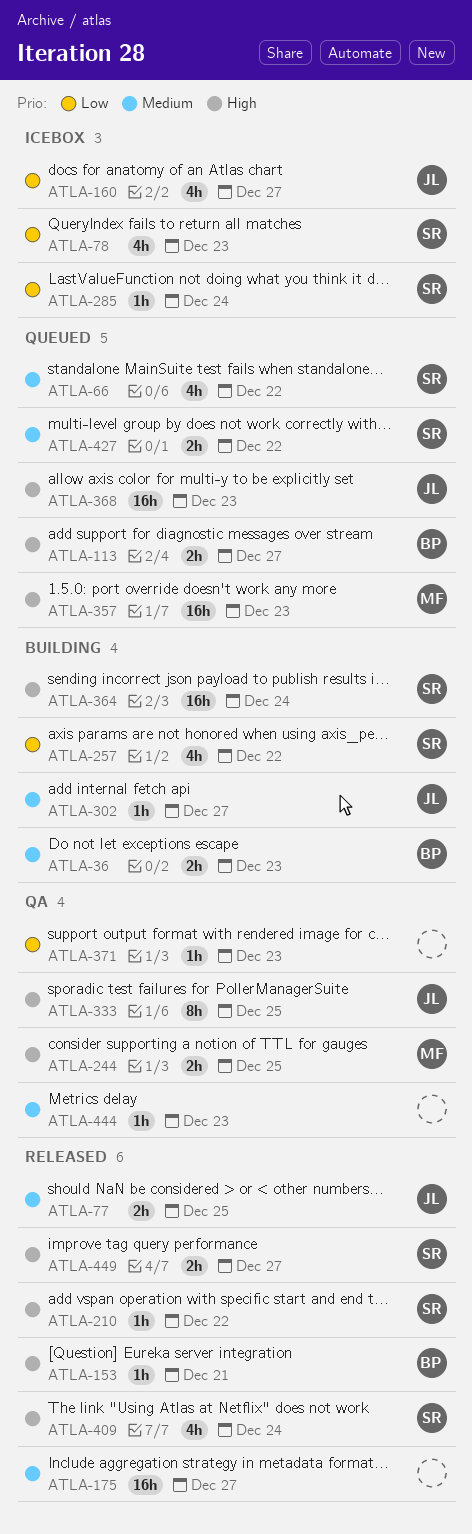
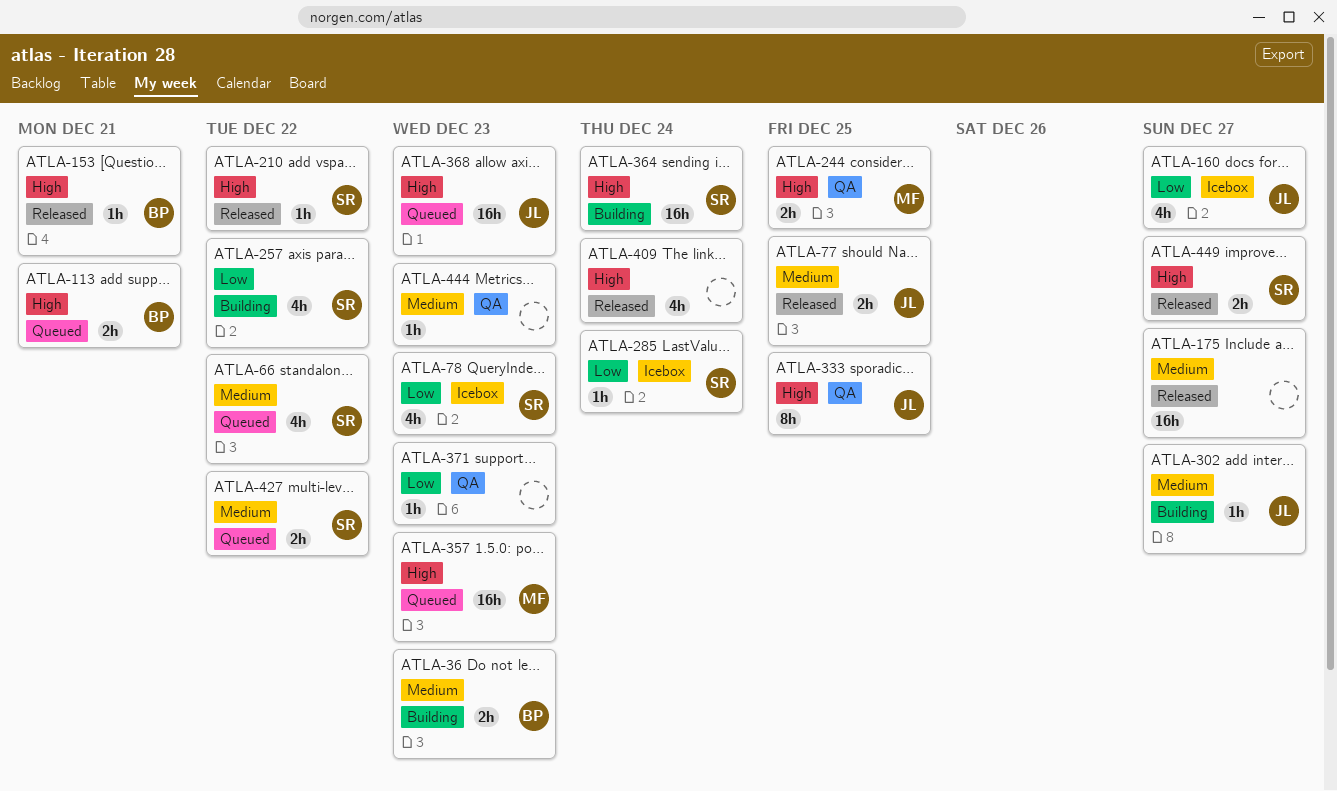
ATLA-113, due: Dec 27 -> Dec 21
ATLA-409, owner: SR -> none

